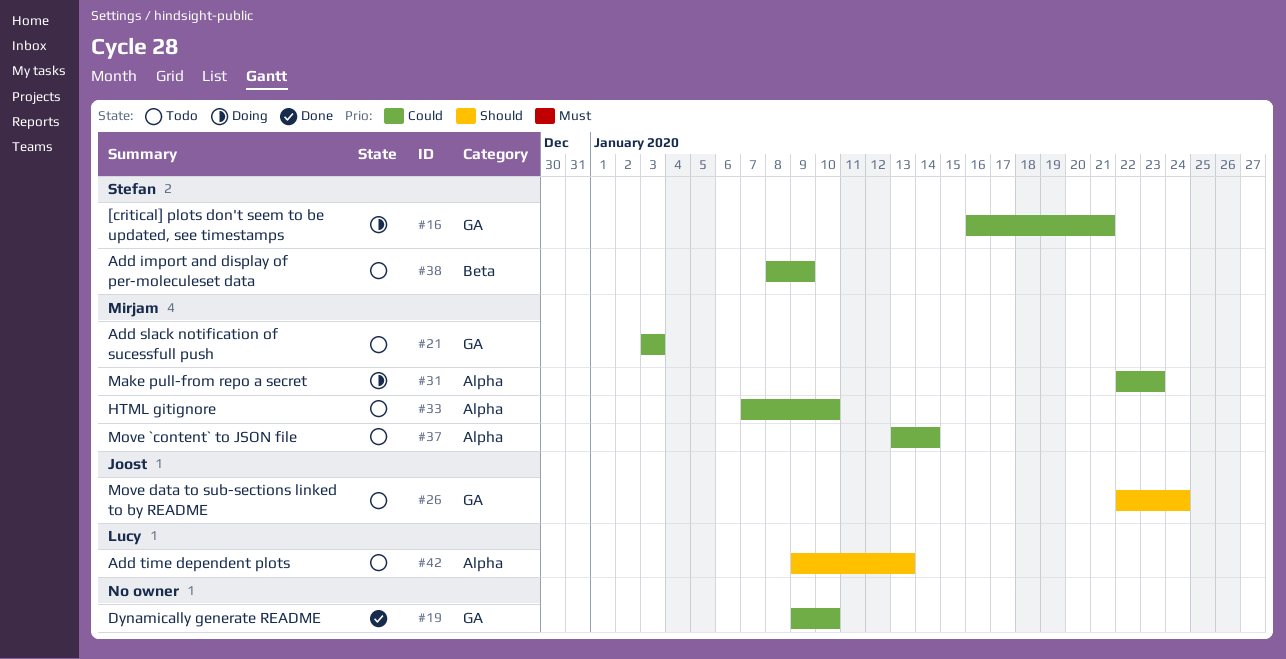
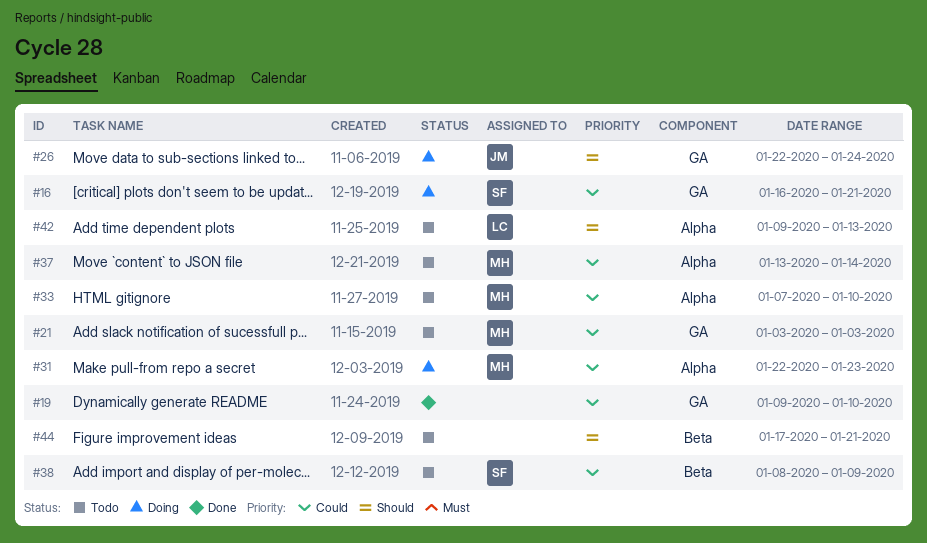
#26, status: Todo -> Doing
#44: none -> present

